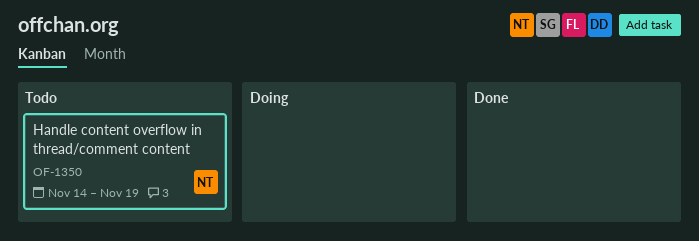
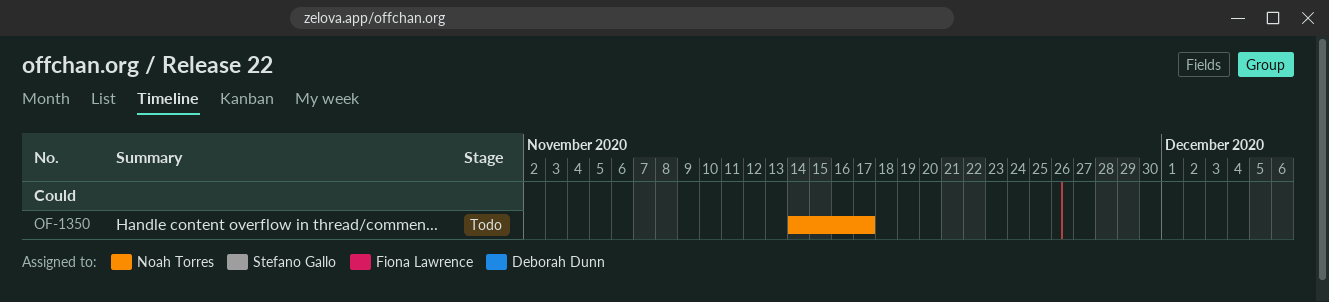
OF-1350, due: Nov 19 -> Nov 17

